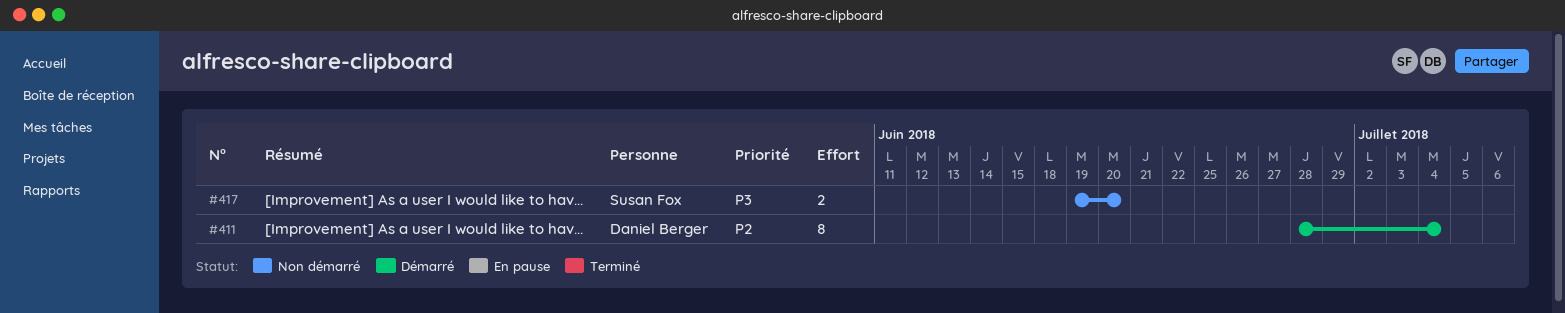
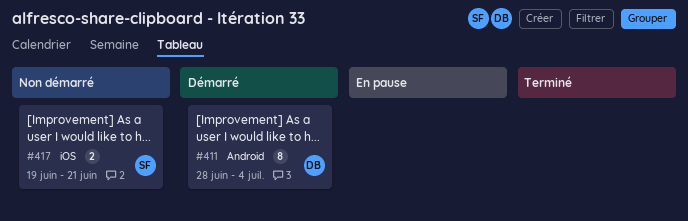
#417, due: Jun 20 -> Jun 21

